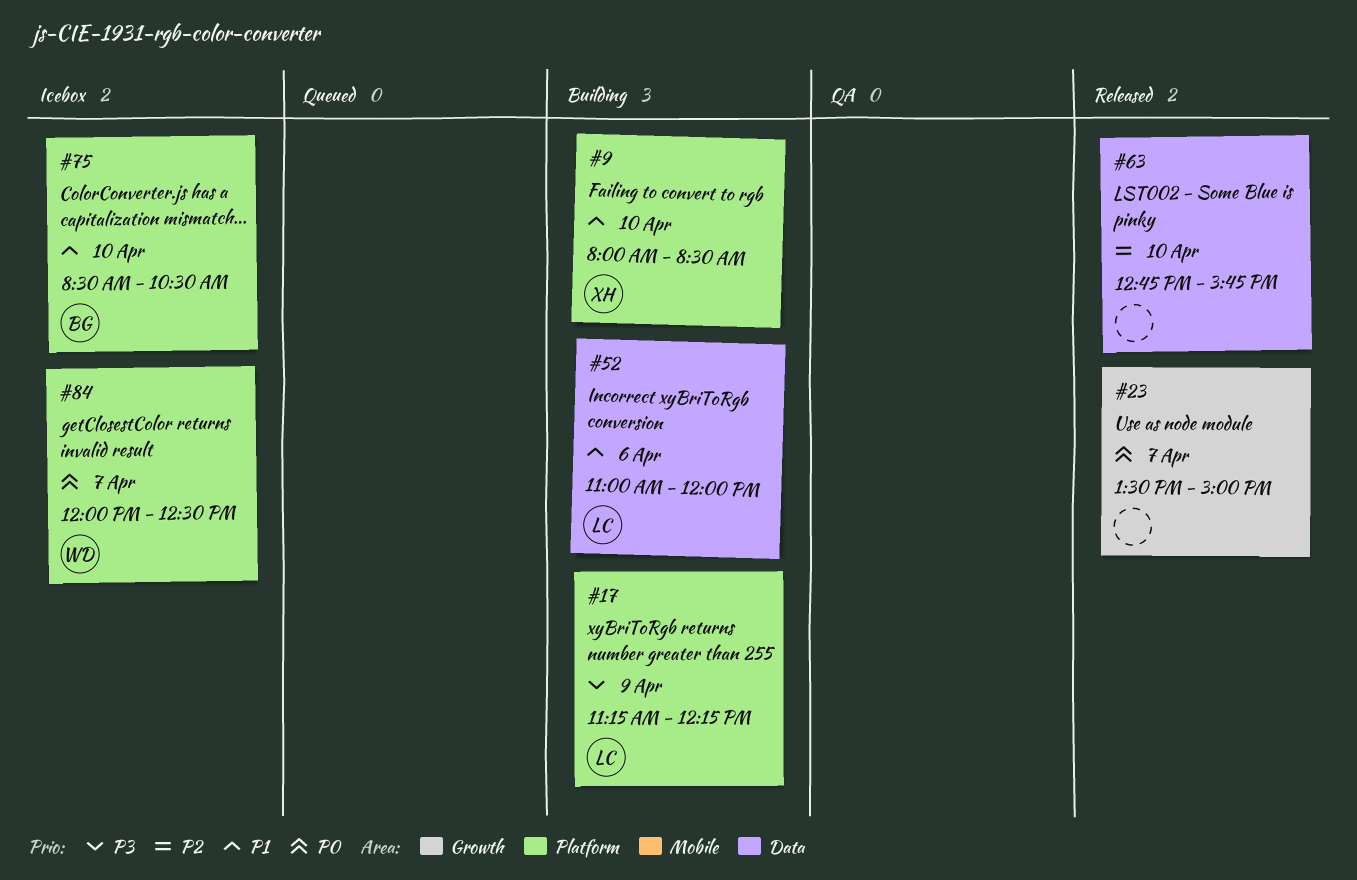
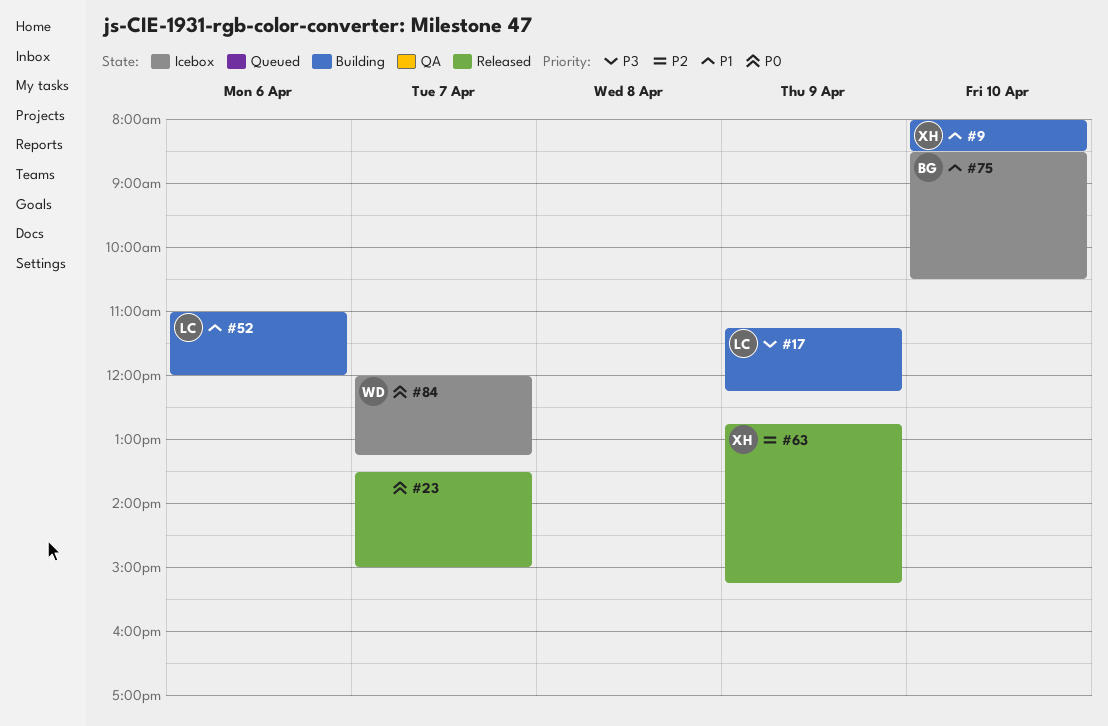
#63, owner: none -> XH
#63, day: Apr 10 -> Apr 9
#63, ends: 15:45 -> 15:15
#84, ends: 12:30 -> 13:15

